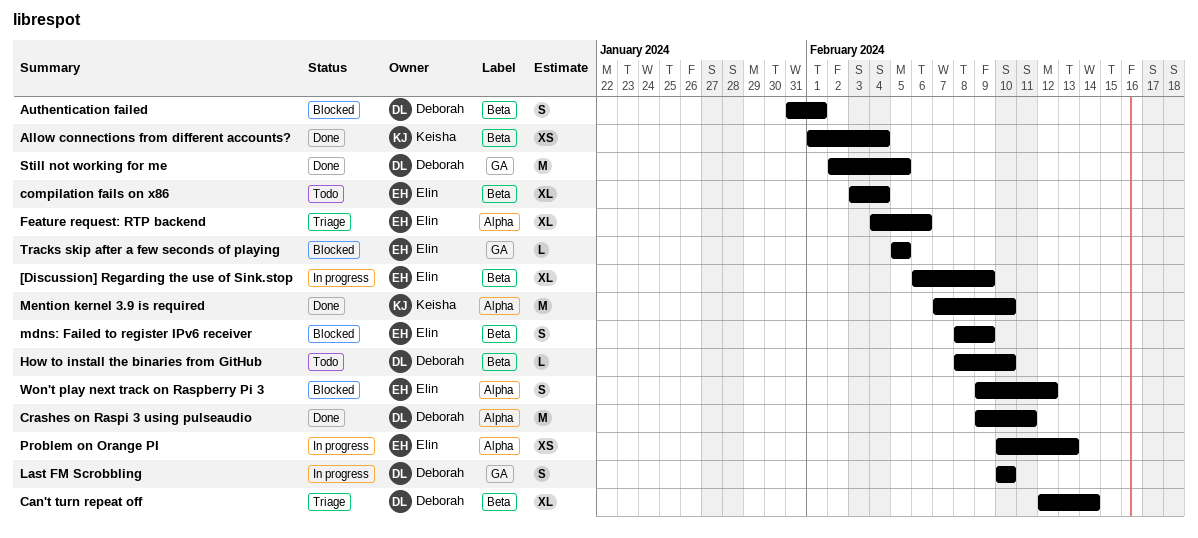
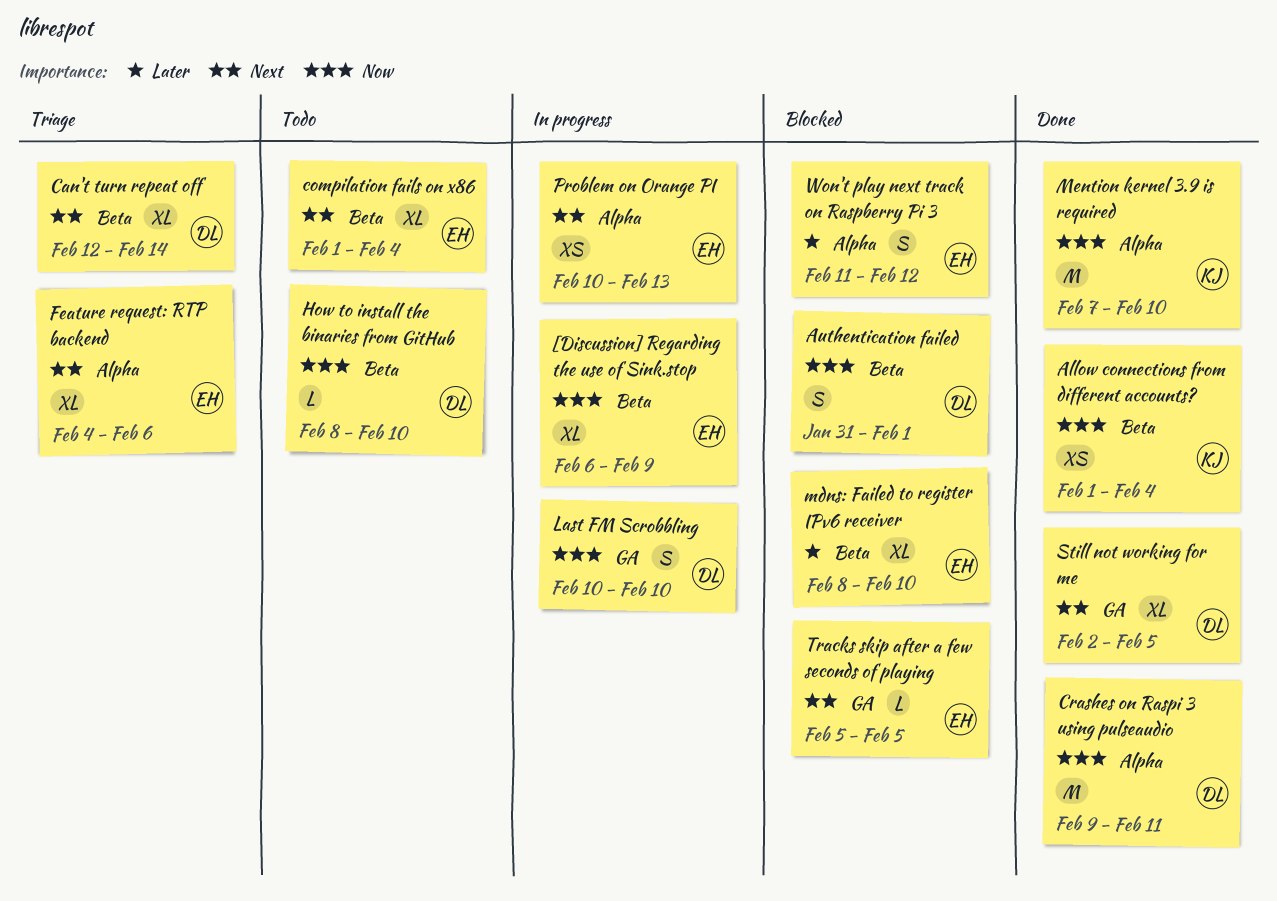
compilation fails on x86, start: Feb 3 -> Feb 1
mdns: Failed to register IPv6 receiver, estimate: S -> XL
mdns: Failed to register IPv6 receiver, due: Feb 9 -> Feb 10
Still not working for me, estimate: M -> XL
Won't play next track on Raspberry Pi 3, start: Feb 9 -> Feb 11

